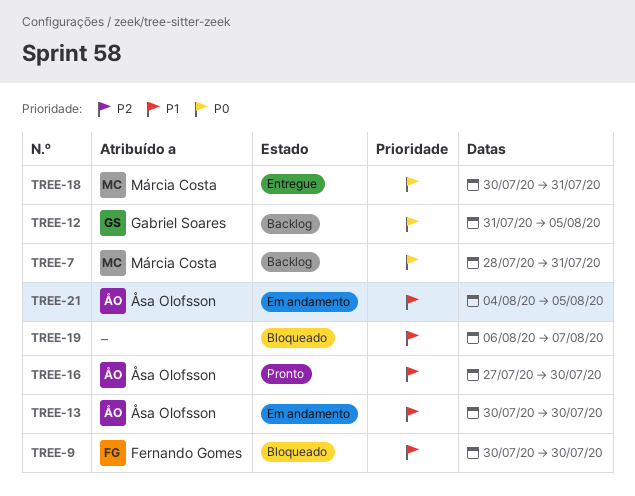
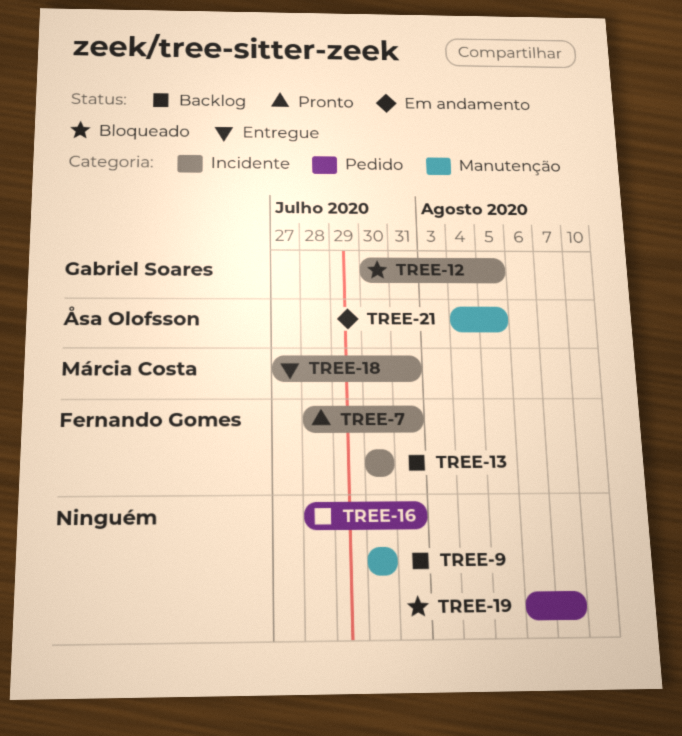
TREE-7, status: Backlog -> Pronto
TREE-7, owner: Márcia Costa -> Fernando Gomes
TREE-9, status: Bloqueado -> Backlog
TREE-9, owner: Fernando Gomes -> none
TREE-12, status: Backlog -> Bloqueado
TREE-12, start: Jul 31 -> Jul 30
TREE-13, status: Em andamento -> Backlog
TREE-13, owner: Åsa Olofsson -> Fernando Gomes
TREE-16, status: Pronto -> Backlog
TREE-16, owner: Åsa Olofsson -> none
TREE-16, start: Jul 27 -> Jul 28
TREE-16, due: Jul 30 -> Jul 31
TREE-18, start: Jul 30 -> Jul 27

